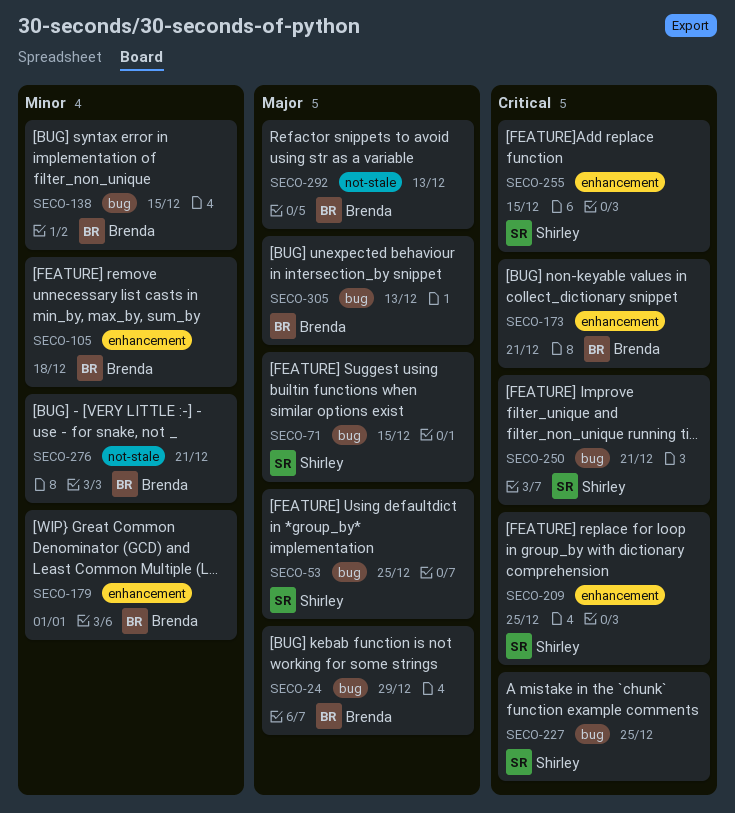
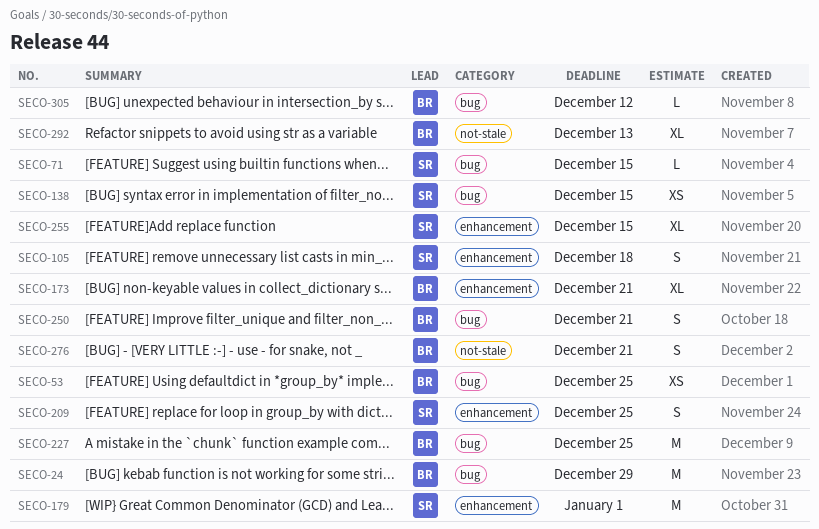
SECO-53, owner: Shirley -> Brenda
SECO-105, owner: Brenda -> Shirley
SECO-138, owner: Brenda -> Shirley
SECO-179, owner: Brenda -> Shirley
SECO-227, owner: Shirley -> Brenda
SECO-250, owner: Shirley -> Brenda
SECO-305, due: Dec 13 -> Dec 12

